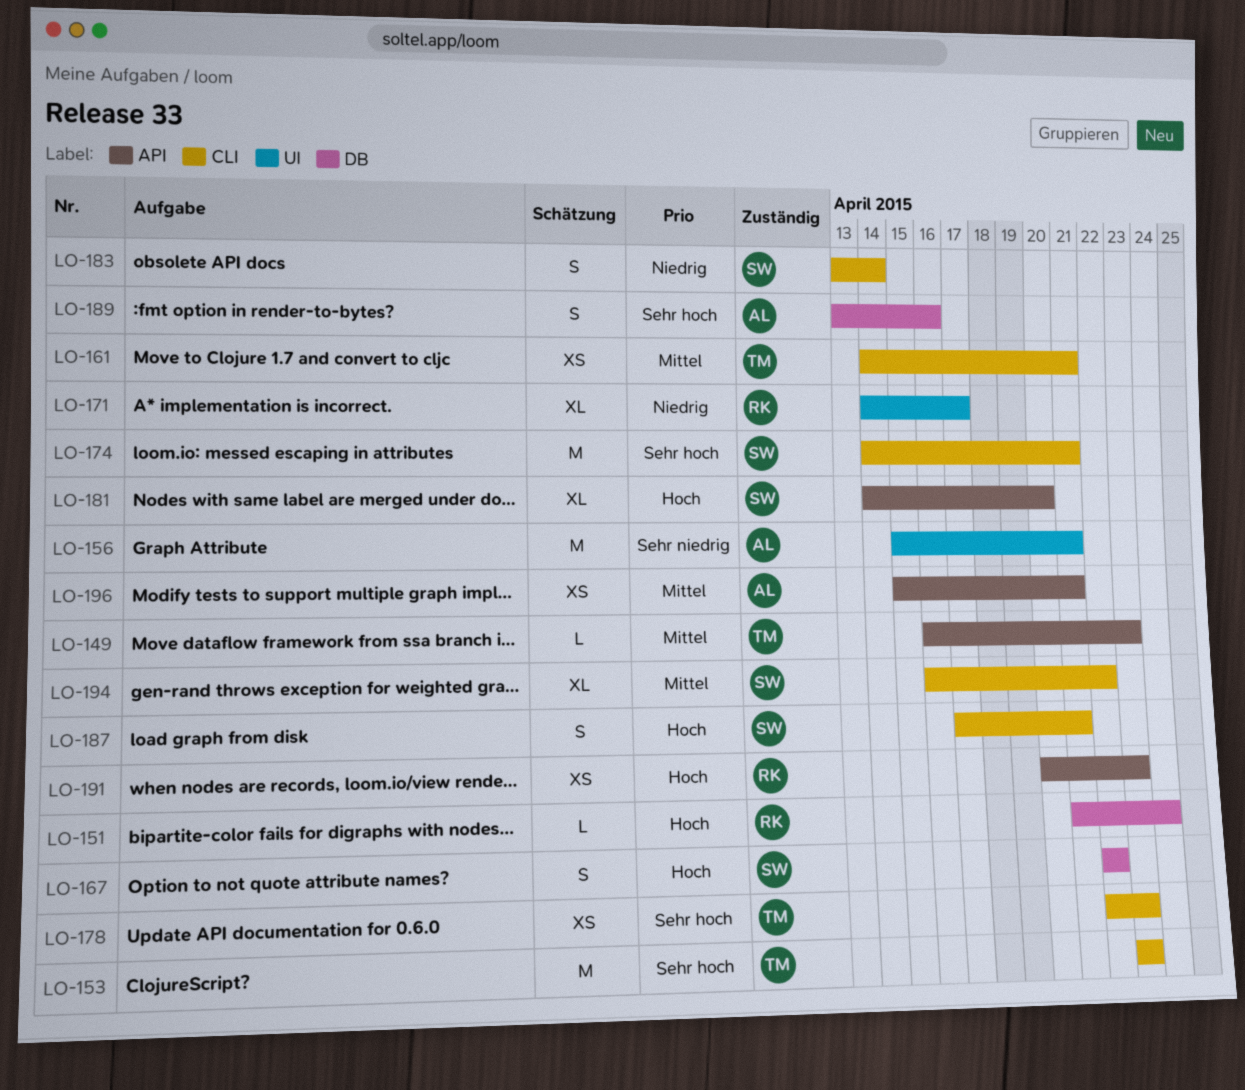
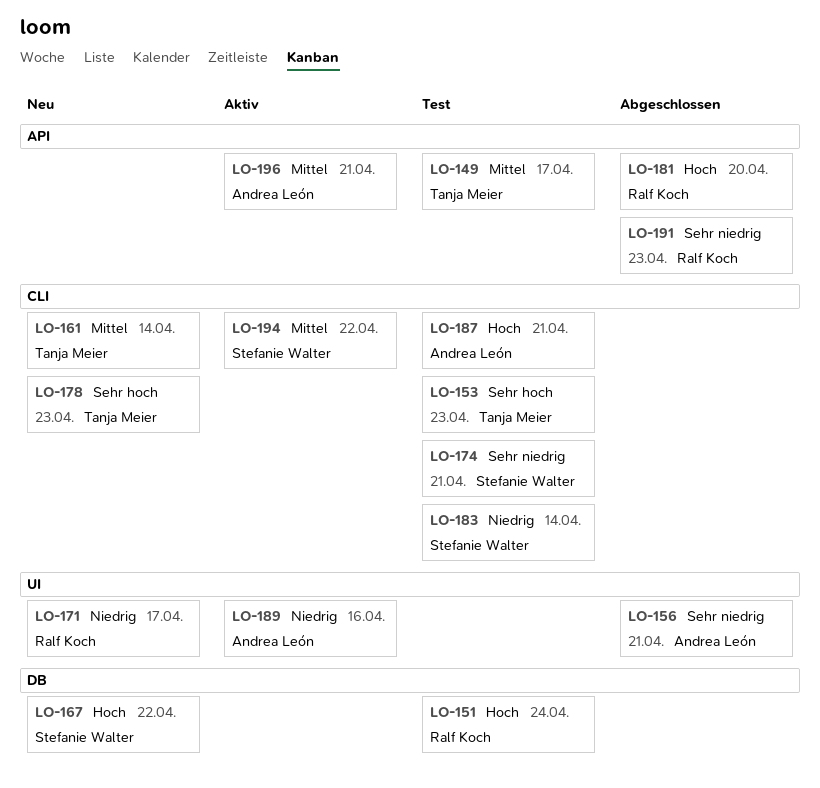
LO-149, due: Apr 23 -> Apr 17
LO-161, due: Apr 21 -> Apr 14
LO-174, priority: Sehr hoch -> Sehr niedrig
LO-181, owner: Stefanie Walter -> Ralf Koch
LO-187, owner: Stefanie Walter -> Andrea León
LO-189, priority: Sehr hoch -> Niedrig
LO-189, label: DB -> UI
LO-191, priority: Hoch -> Sehr niedrig

